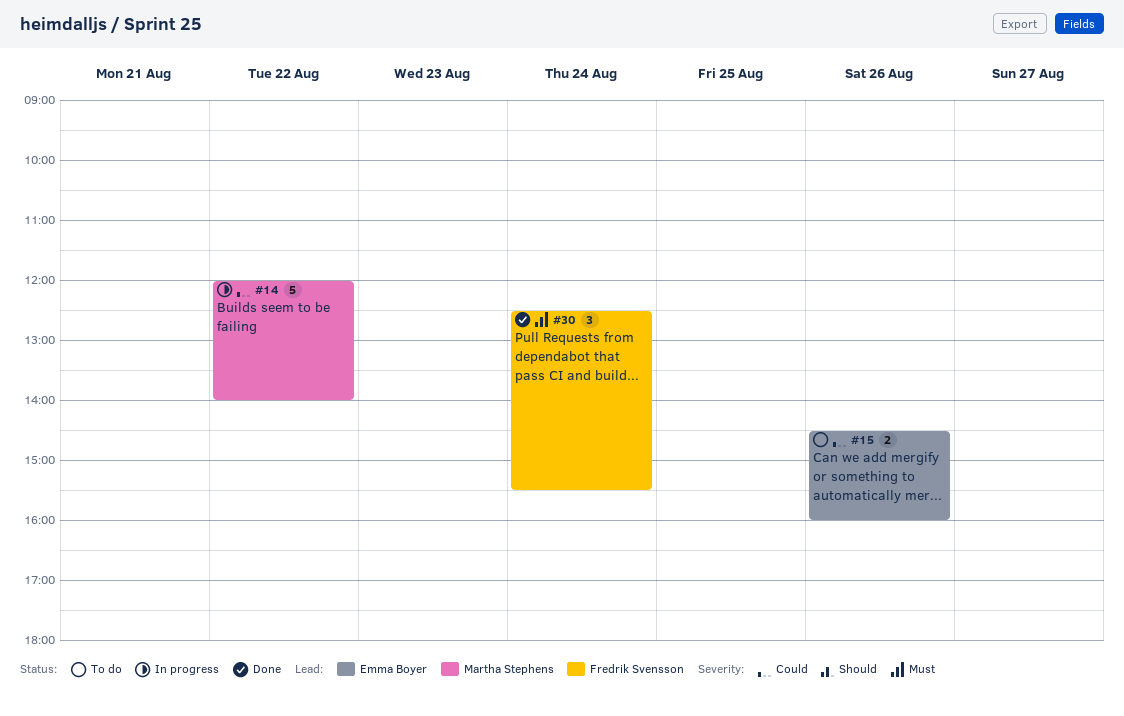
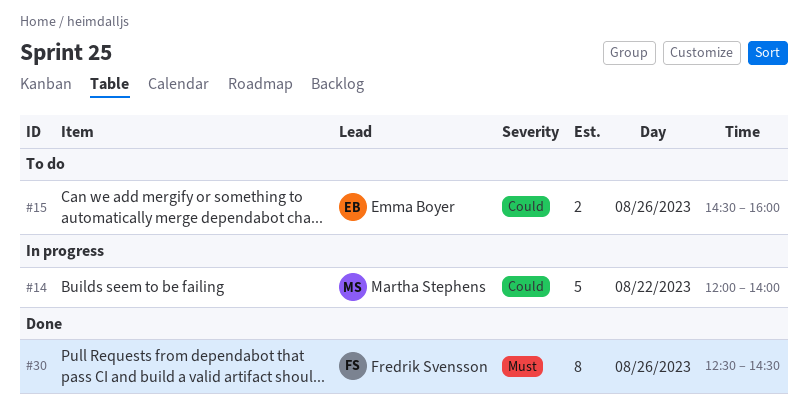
#30, estimate: 3 -> 8
#30, day: Aug 24 -> Aug 26
#30, ends: 15:30 -> 14:30

